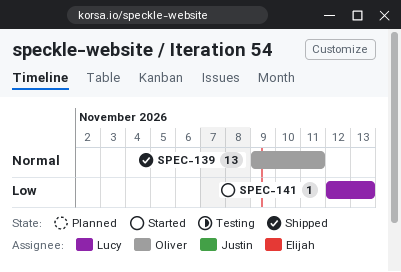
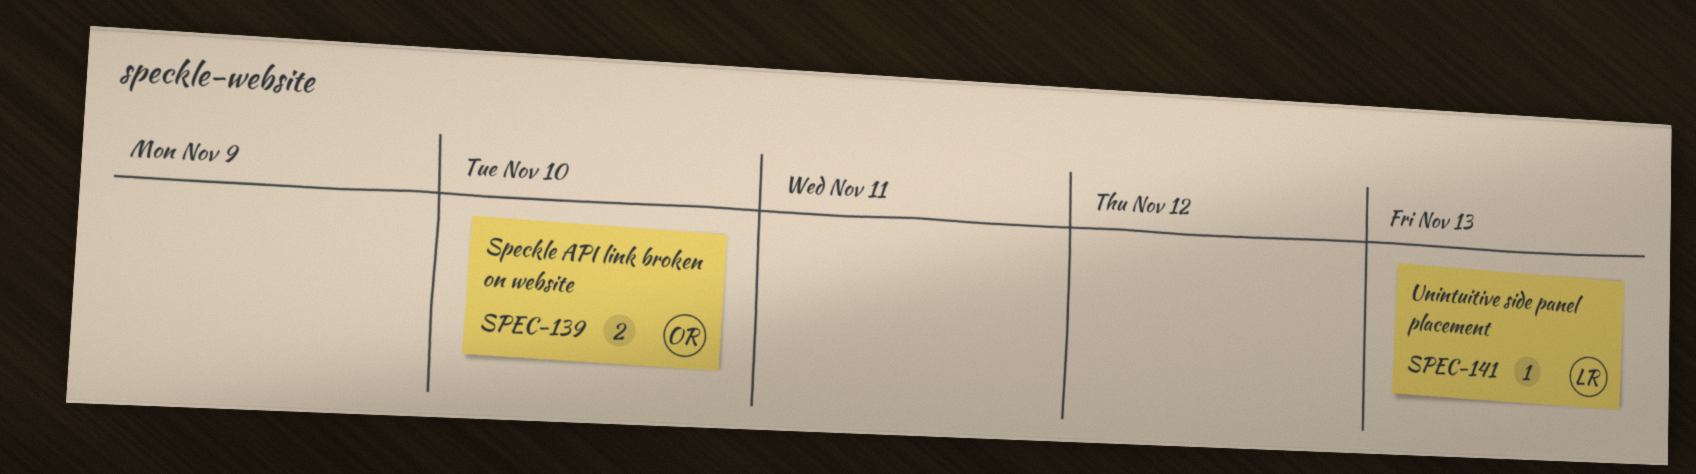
SPEC-139, estimate: 13 -> 2
SPEC-139, due: Nov 11 -> Nov 10

